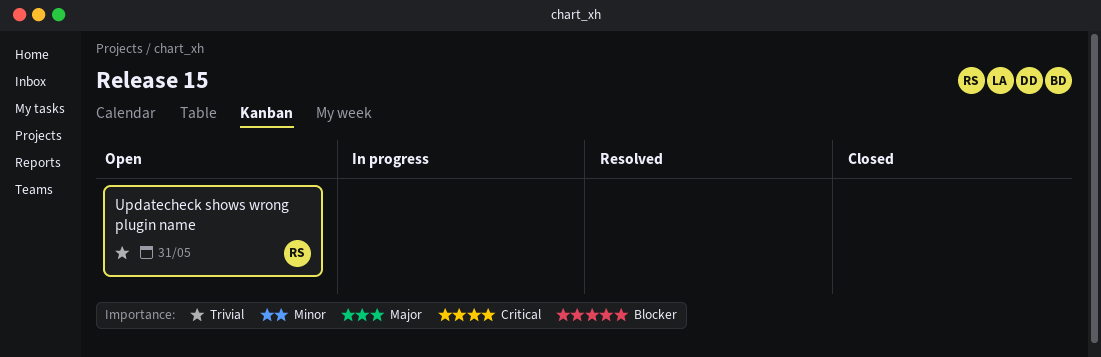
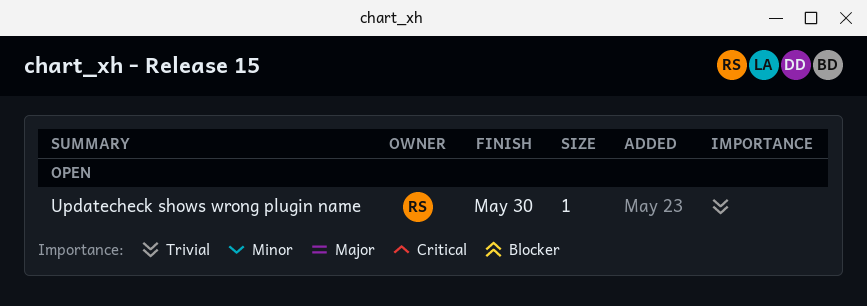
Updatecheck shows wrong plugin name, due: May 31 -> May 30

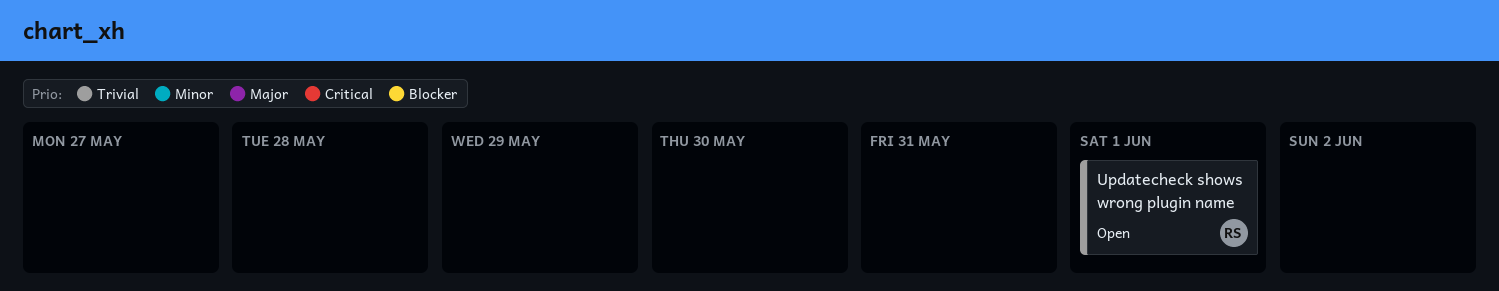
Updatecheck shows wrong plugin name, due: May 30 -> Jun 1

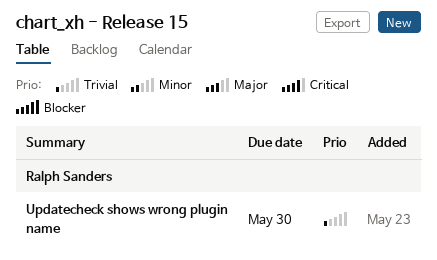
Updatecheck shows wrong plugin name, due: Jun 1 -> May 30

